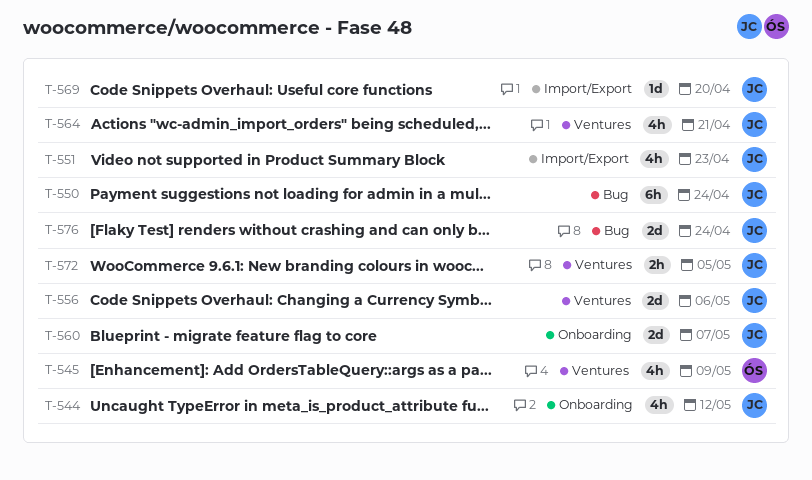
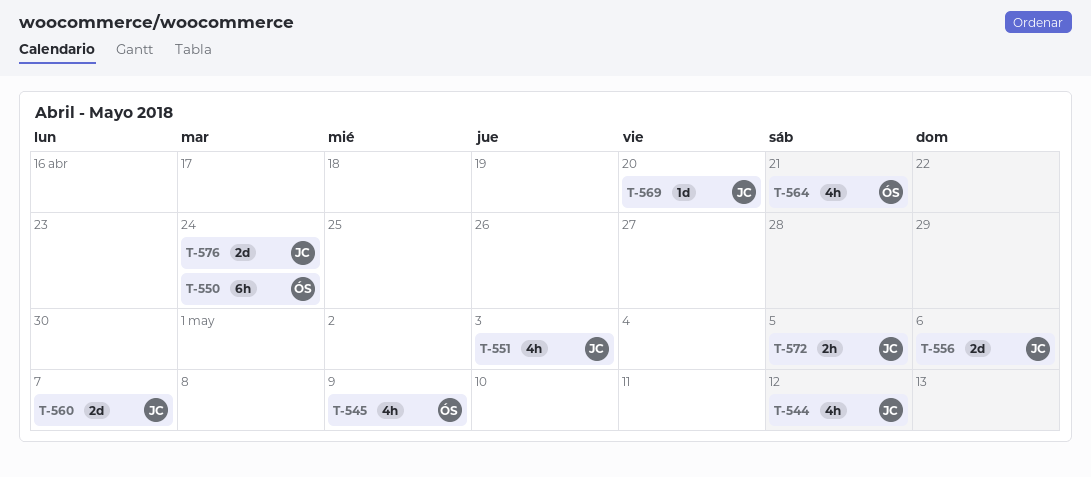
T-550, owner: JC -> ÓS
T-551, due: Apr 23 -> May 3
T-564, owner: JC -> ÓS

